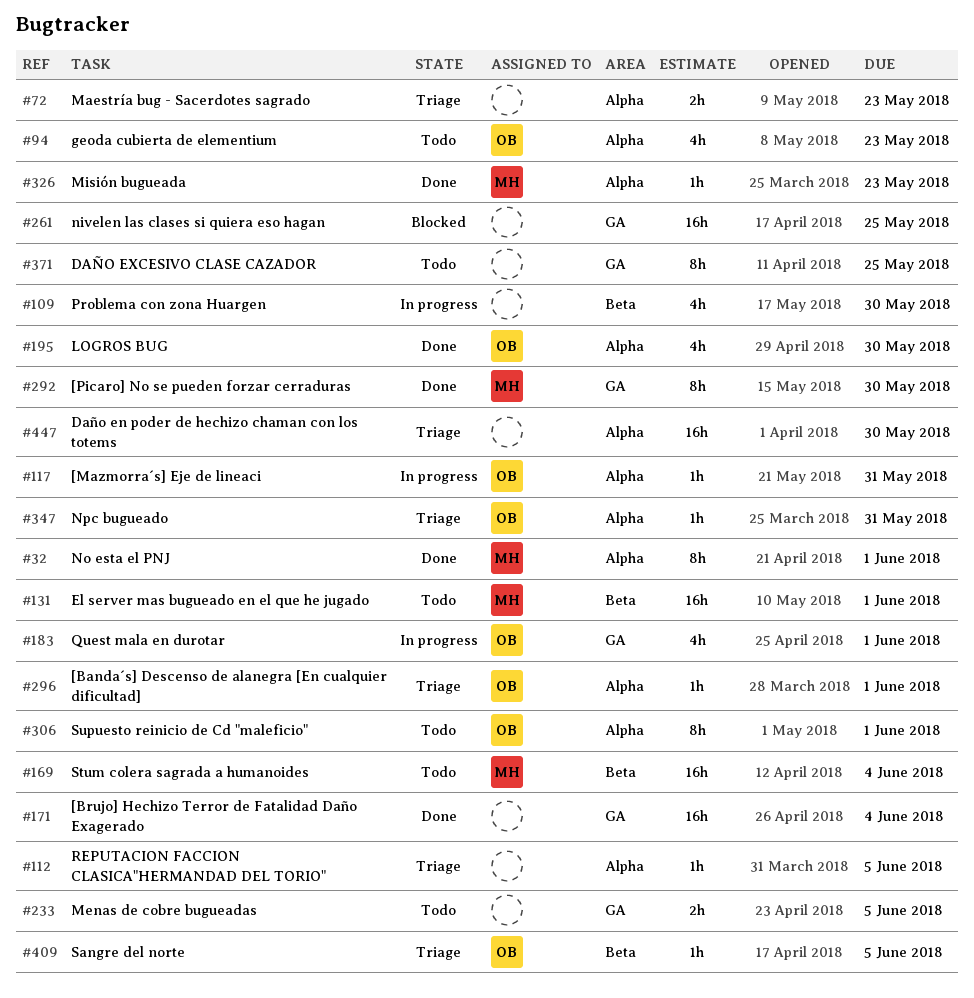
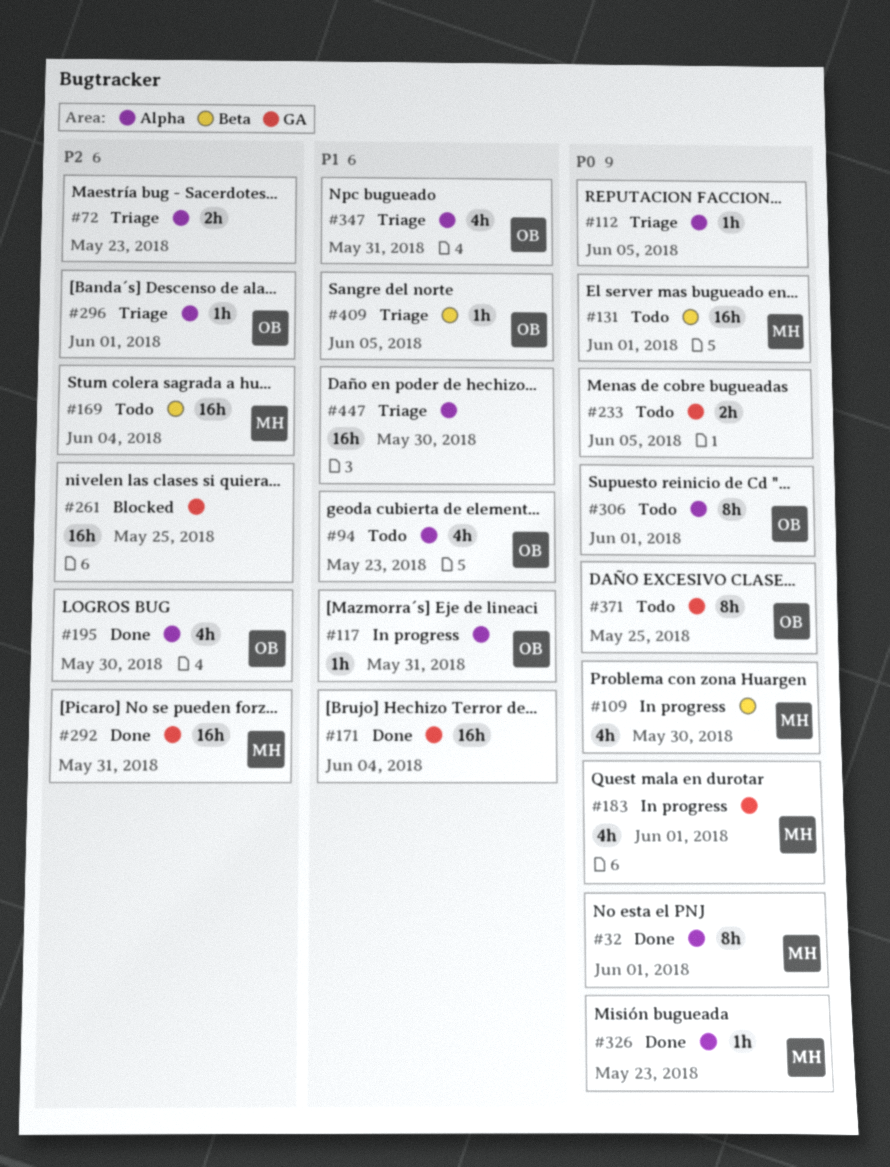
#109, owner: none -> MH
#183, owner: OB -> MH
#292, estimate: 8h -> 16h
#292, due: May 30 -> May 31
#347, estimate: 1h -> 4h
#371, owner: none -> OB

